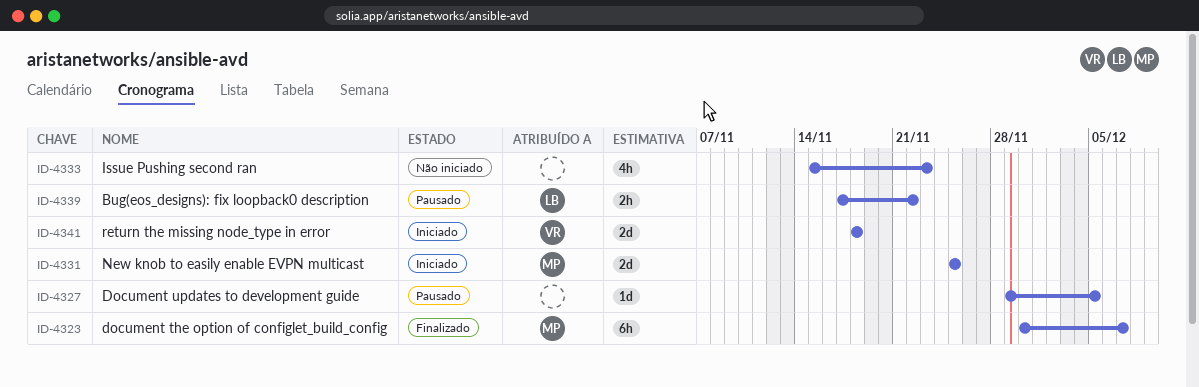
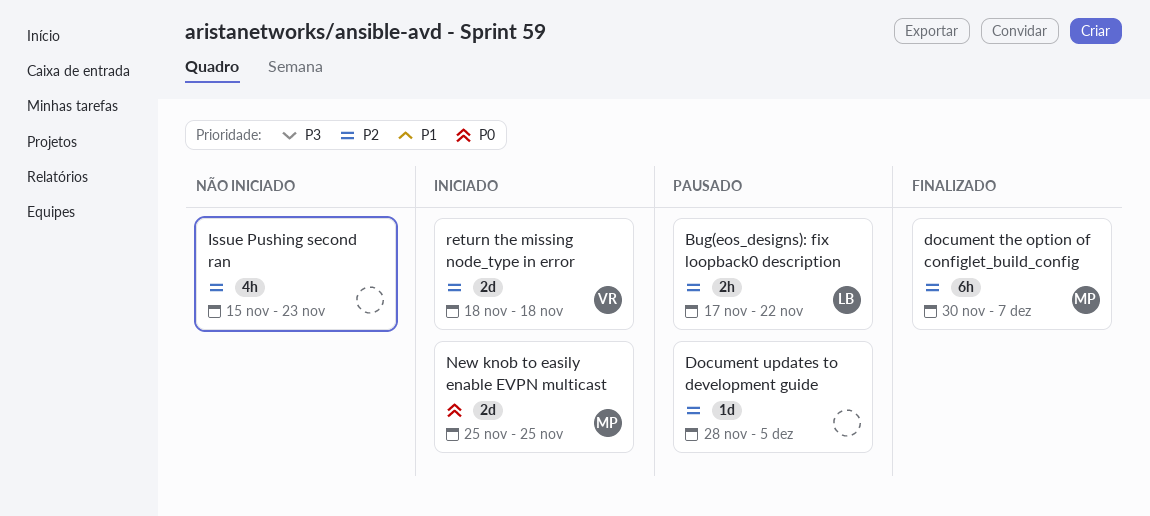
Document updates to development guide, start: Nov 29 -> Nov 28

